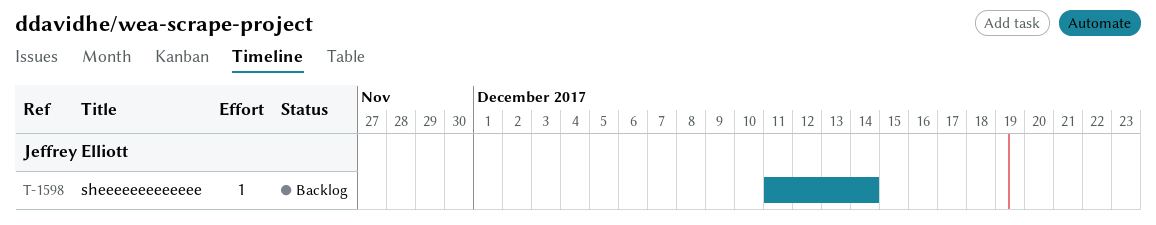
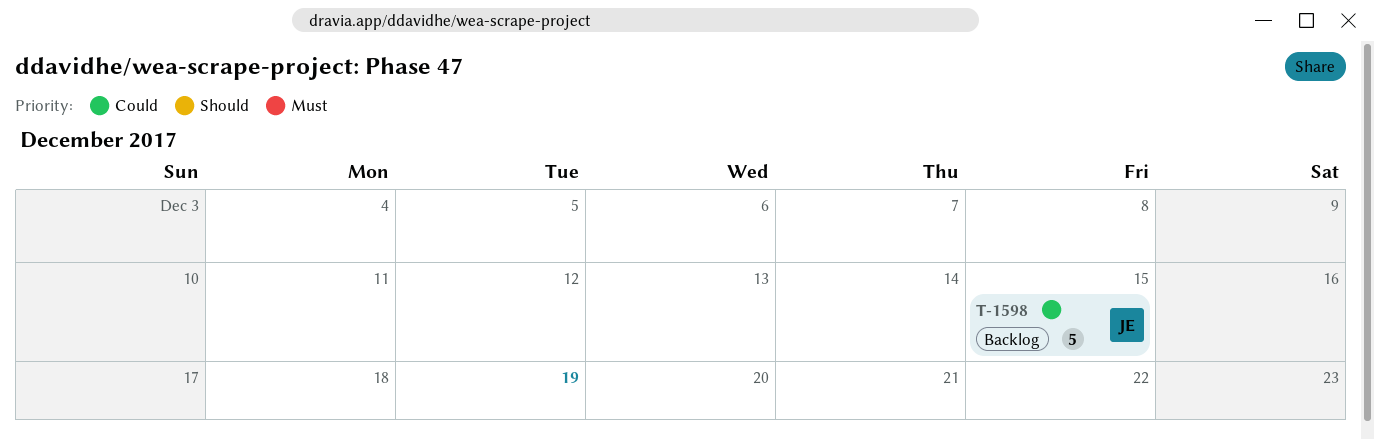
T-1598, estimate: 1 -> 5
T-1598, due: Dec 14 -> Dec 15

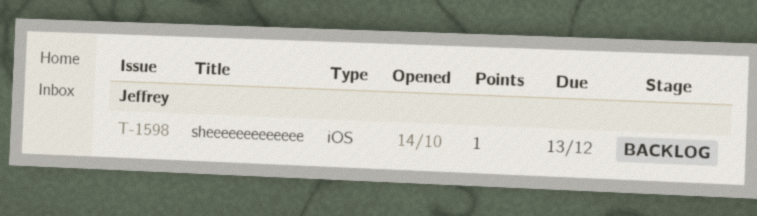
T-1598, estimate: 5 -> 1
T-1598, due: Dec 15 -> Dec 13

